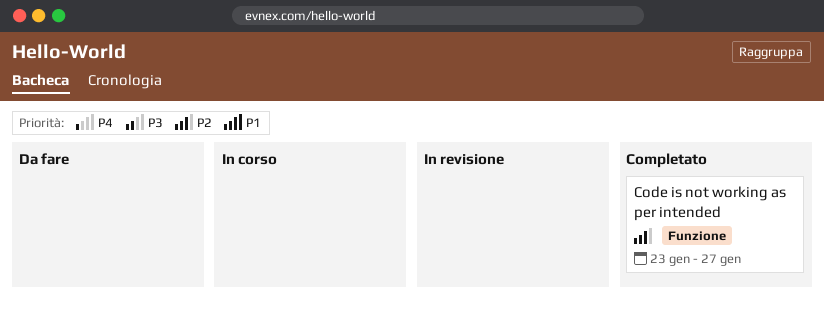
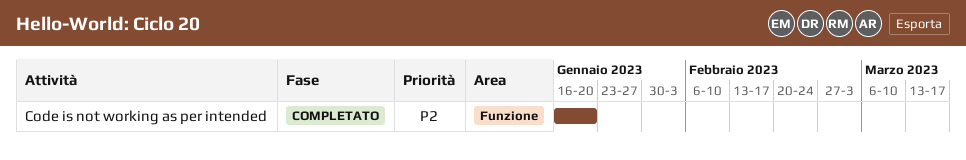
Code is not working as per intended, start: Jan 23 -> Jan 16
Code is not working as per intended, due: Jan 27 -> Jan 20

